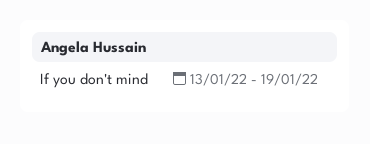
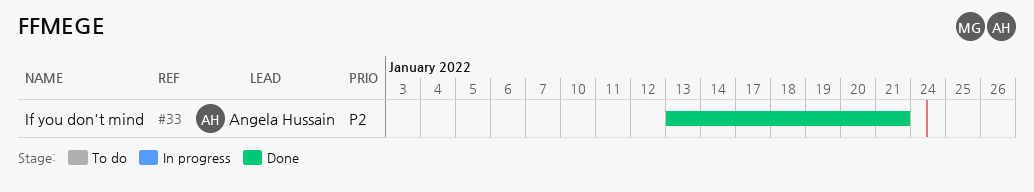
If you don't mind, due: Jan 19 -> Jan 21

